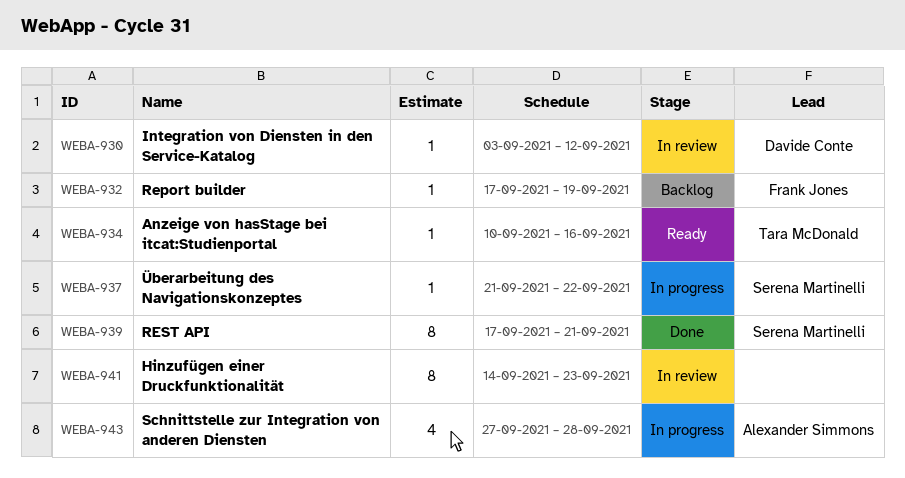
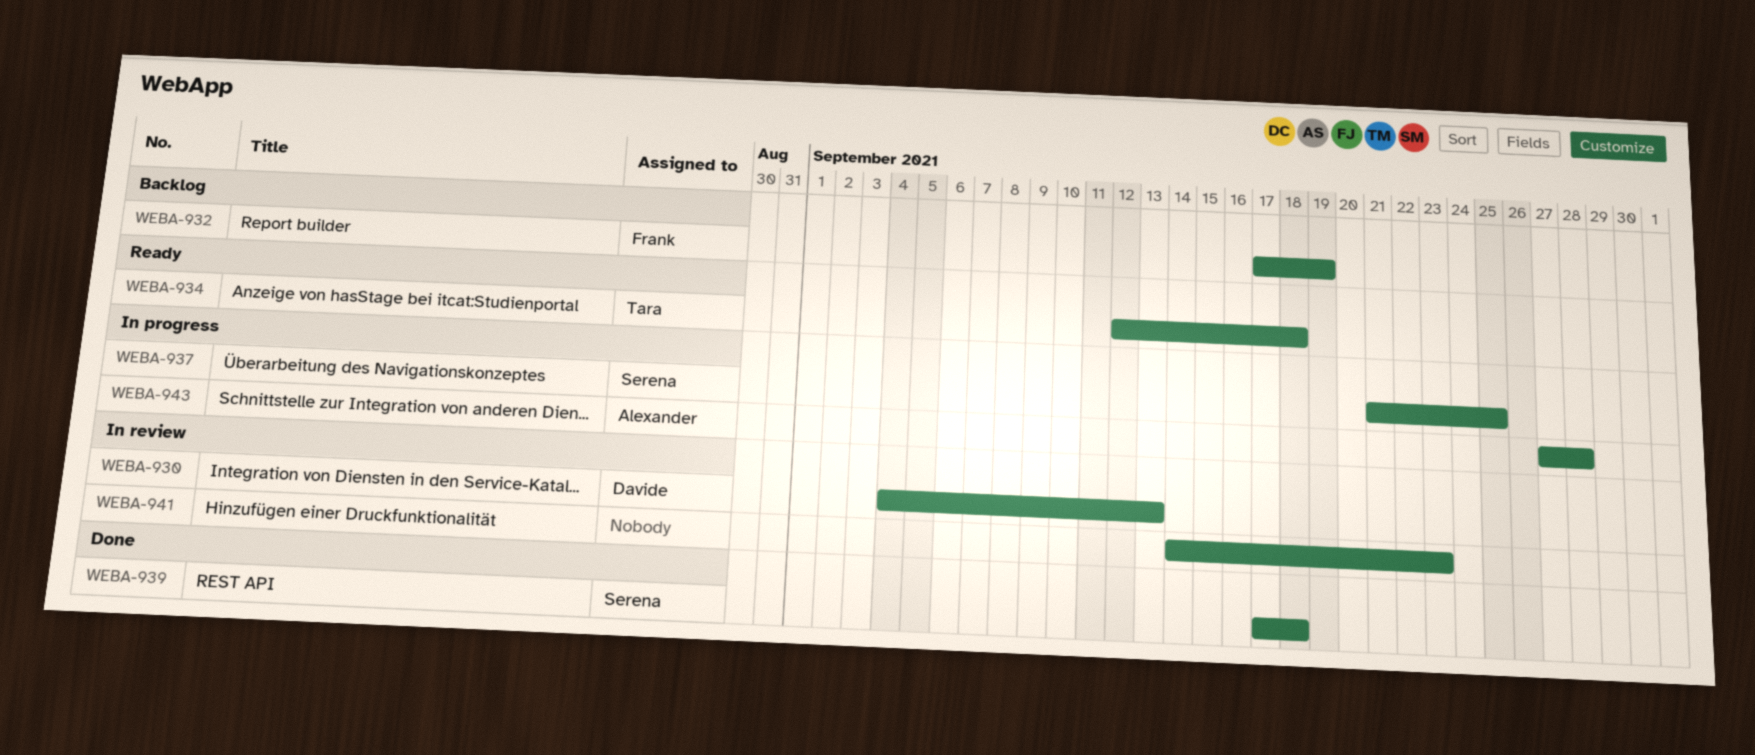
WEBA-930, start: Sep 3 -> Sep 4
WEBA-930, due: Sep 12 -> Sep 13
WEBA-934, start: Sep 10 -> Sep 12
WEBA-934, due: Sep 16 -> Sep 18
WEBA-937, due: Sep 22 -> Sep 25
WEBA-939, due: Sep 21 -> Sep 18

